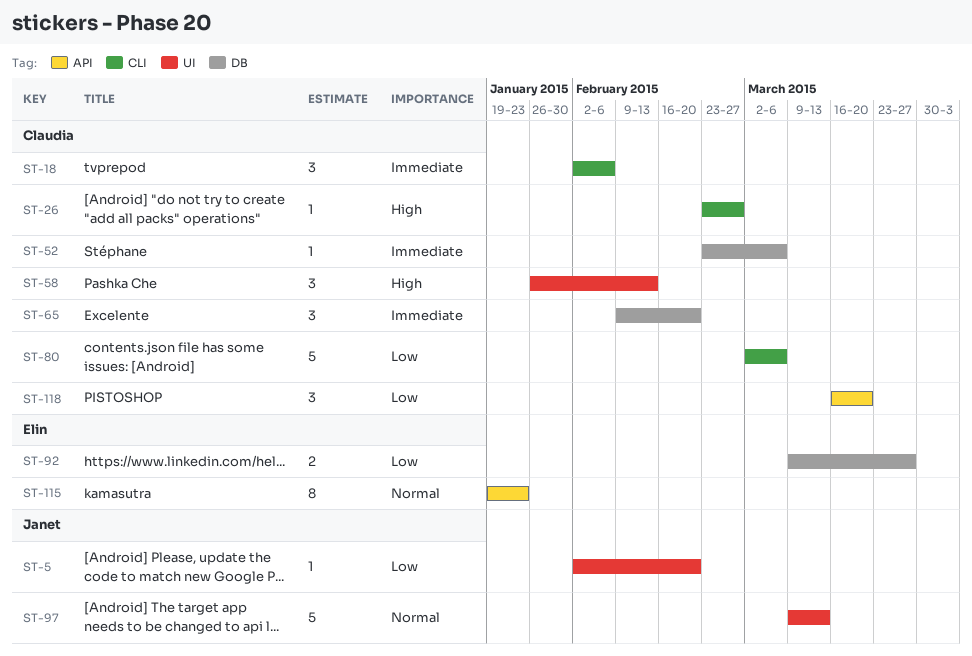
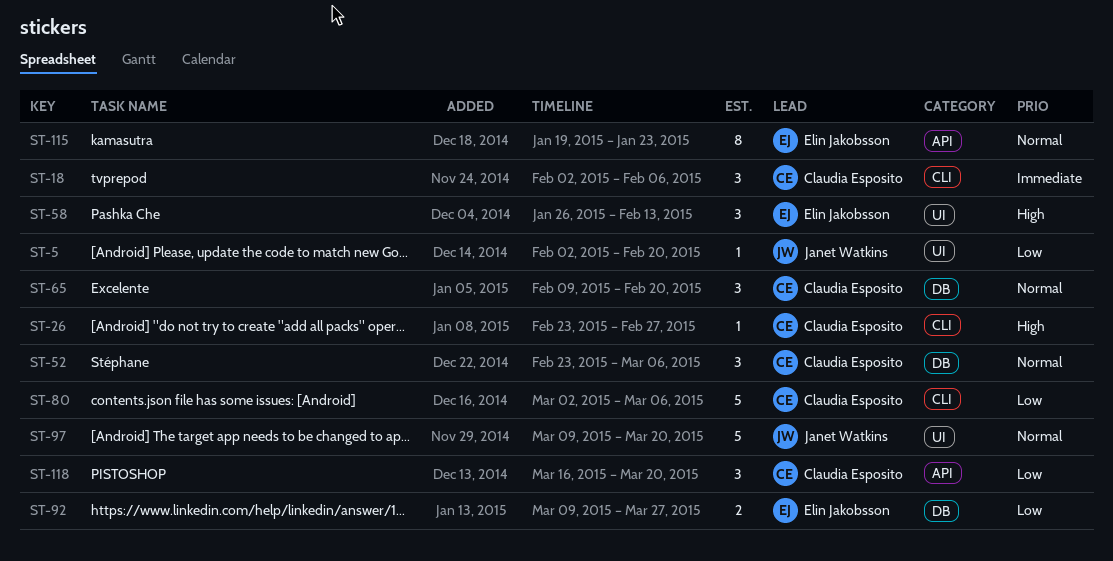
ST-52, priority: Immediate -> Normal
ST-52, estimate: 1 -> 3
ST-58, owner: Claudia Esposito -> Elin Jakobsson
ST-65, priority: Immediate -> Normal
ST-97, due: Mar 13 -> Mar 20

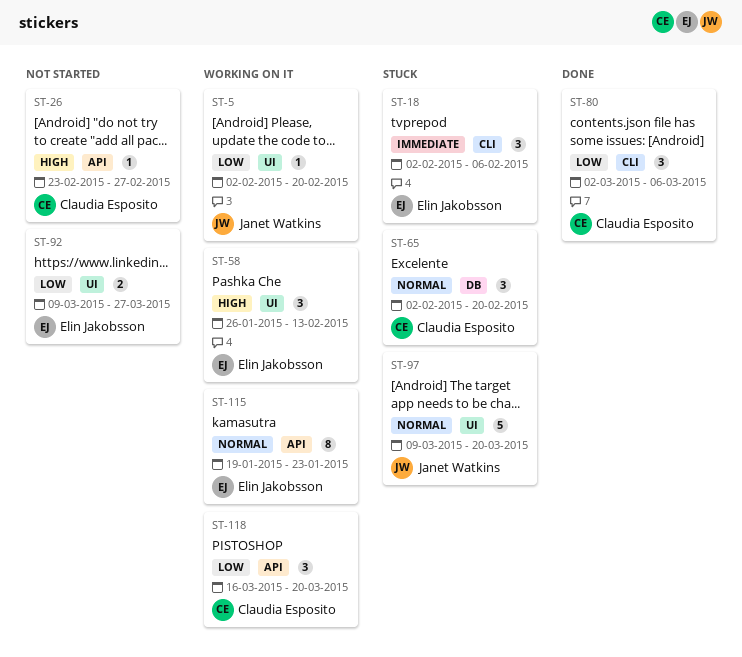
ST-18, owner: Claudia Esposito -> Elin Jakobsson
ST-26, label: CLI -> API
ST-52: present -> none
ST-65, start: Feb 9 -> Feb 2
ST-80, estimate: 5 -> 3
ST-92, label: DB -> UI

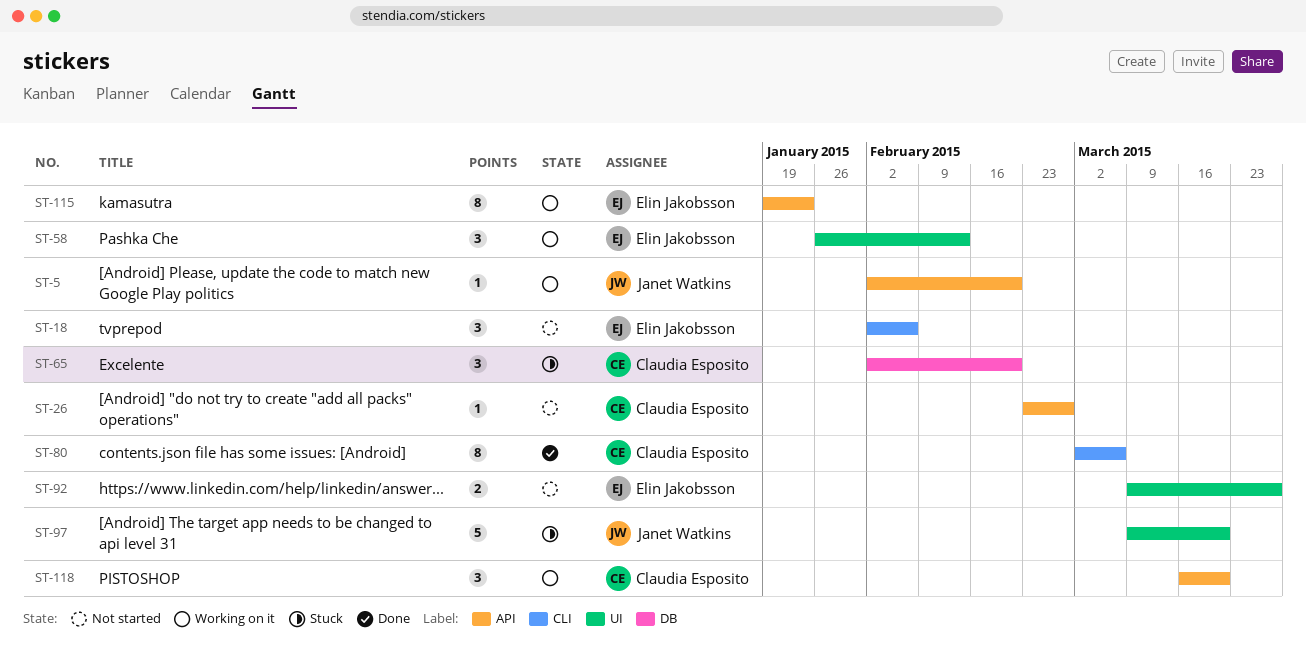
ST-5, label: UI -> API
ST-18, status: Stuck -> Not started
ST-80, estimate: 3 -> 8

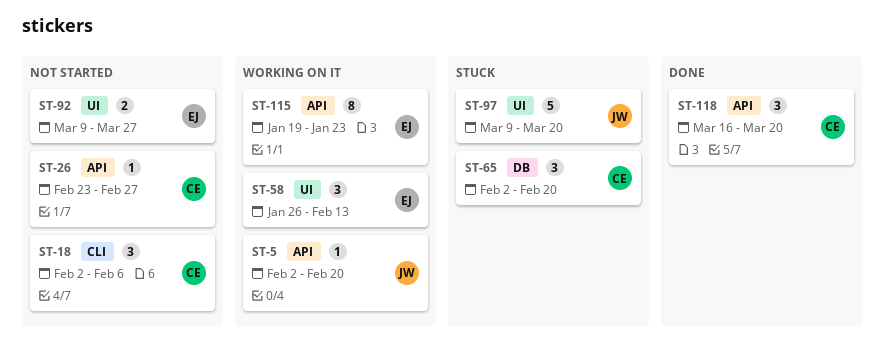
ST-18, owner: Elin Jakobsson -> Claudia Esposito
ST-80: present -> none
ST-118, status: Working on it -> Done

